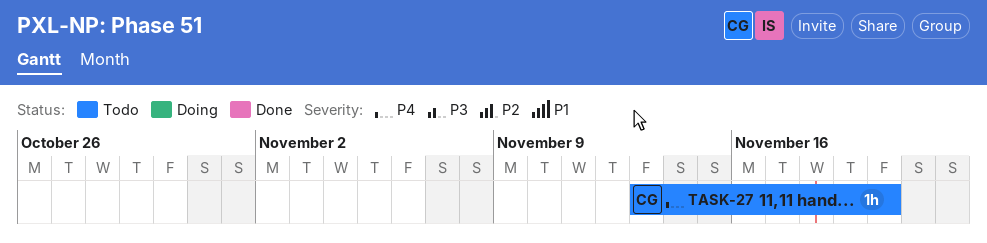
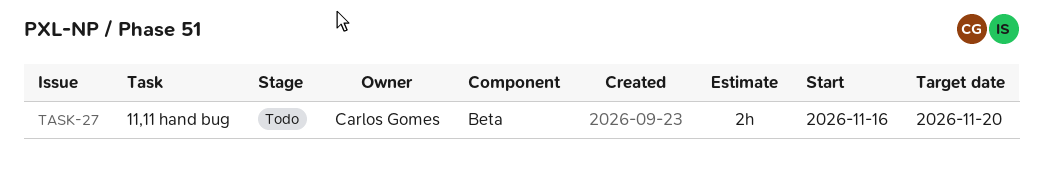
TASK-27, estimate: 1h -> 2h
TASK-27, start: Nov 13 -> Nov 16

